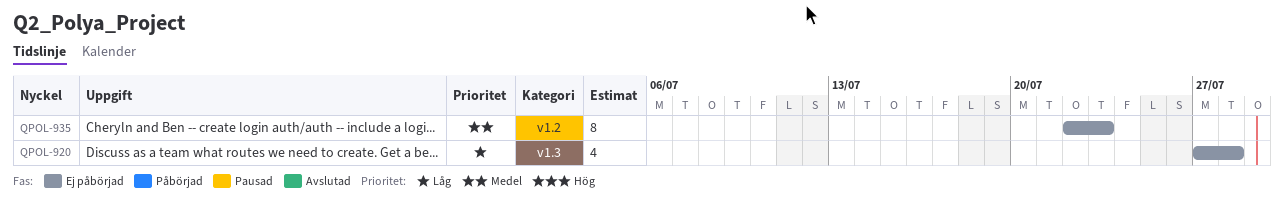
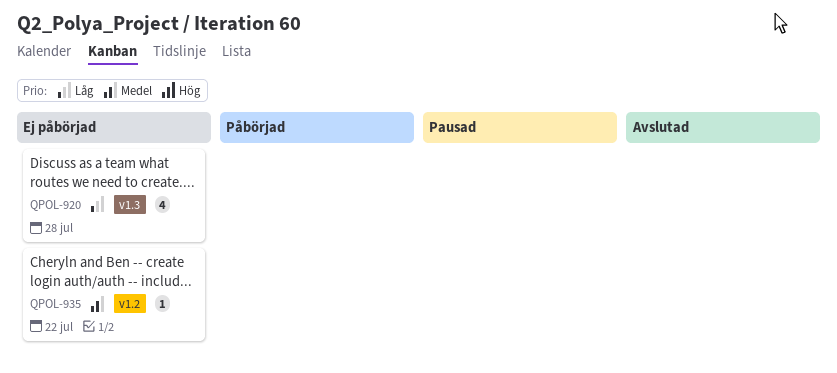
QPOL-935, estimate: 8 -> 1
QPOL-935, due: Jul 23 -> Jul 22

